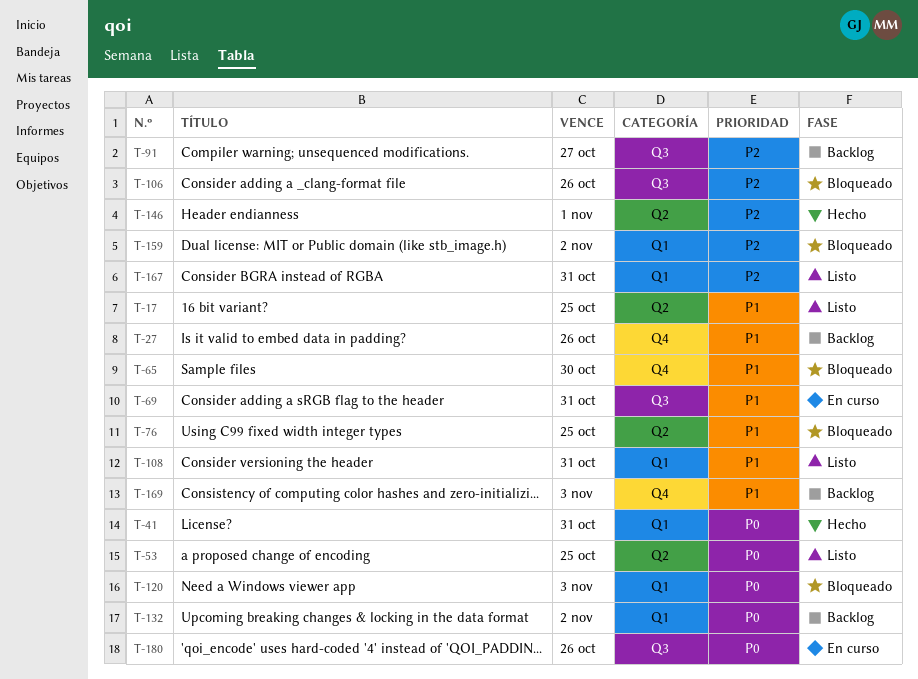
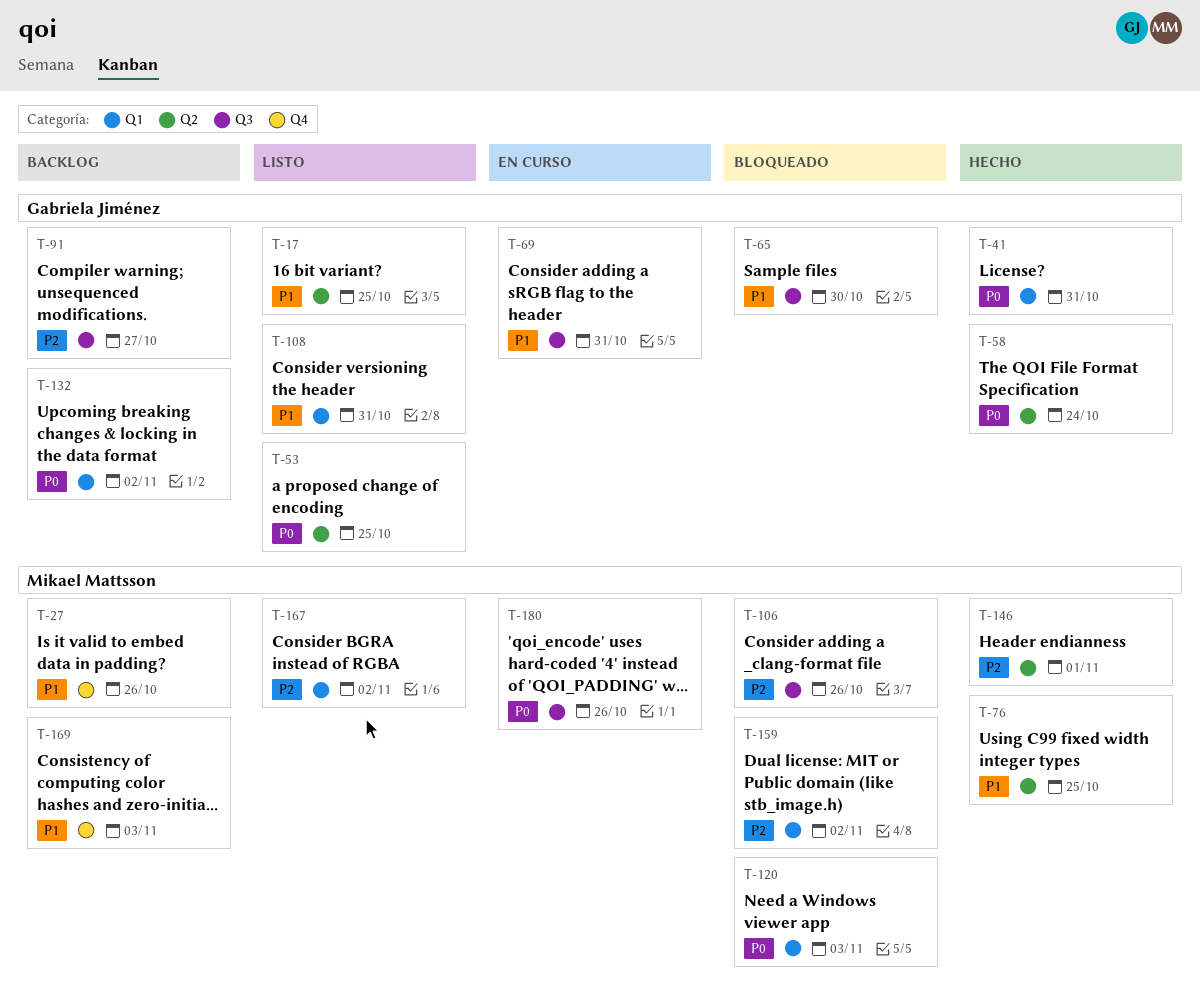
T-58: none -> present
T-65, label: Q4 -> Q3
T-76, status: Bloqueado -> Hecho
T-167, due: Oct 31 -> Nov 2

